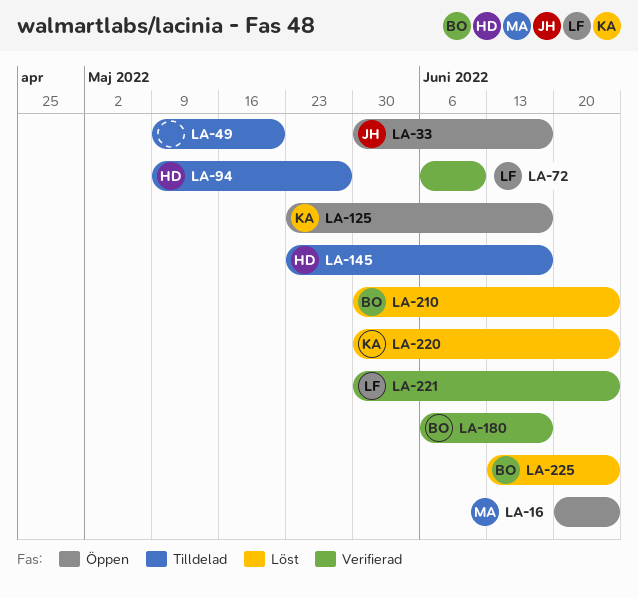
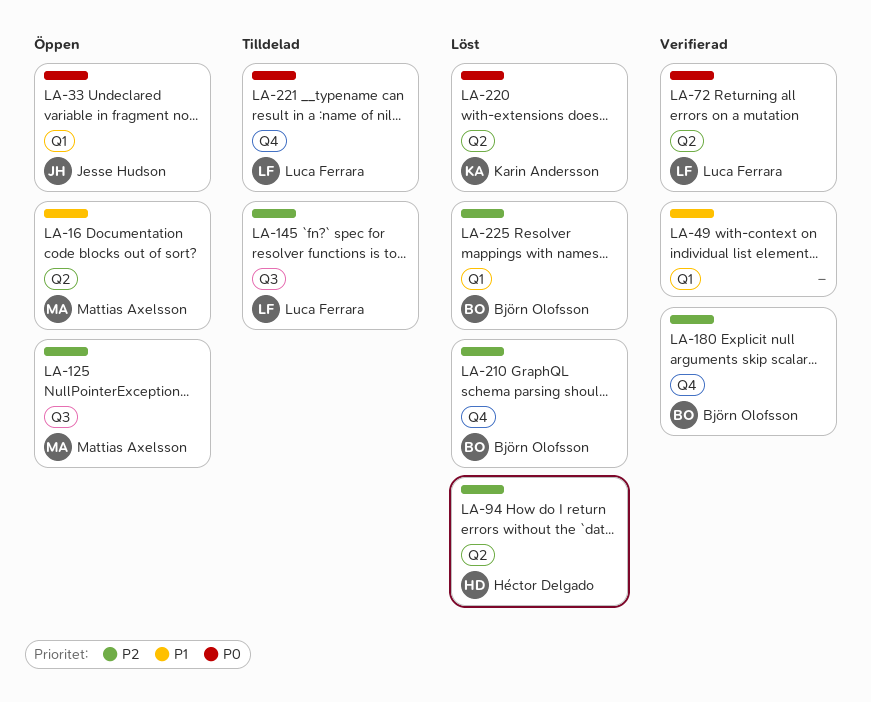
LA-49, status: Tilldelad -> Verifierad
LA-94, status: Tilldelad -> Löst
LA-125, owner: Karin Andersson -> Mattias Axelsson
LA-145, owner: Héctor Delgado -> Luca Ferrara
LA-221, status: Verifierad -> Tilldelad

